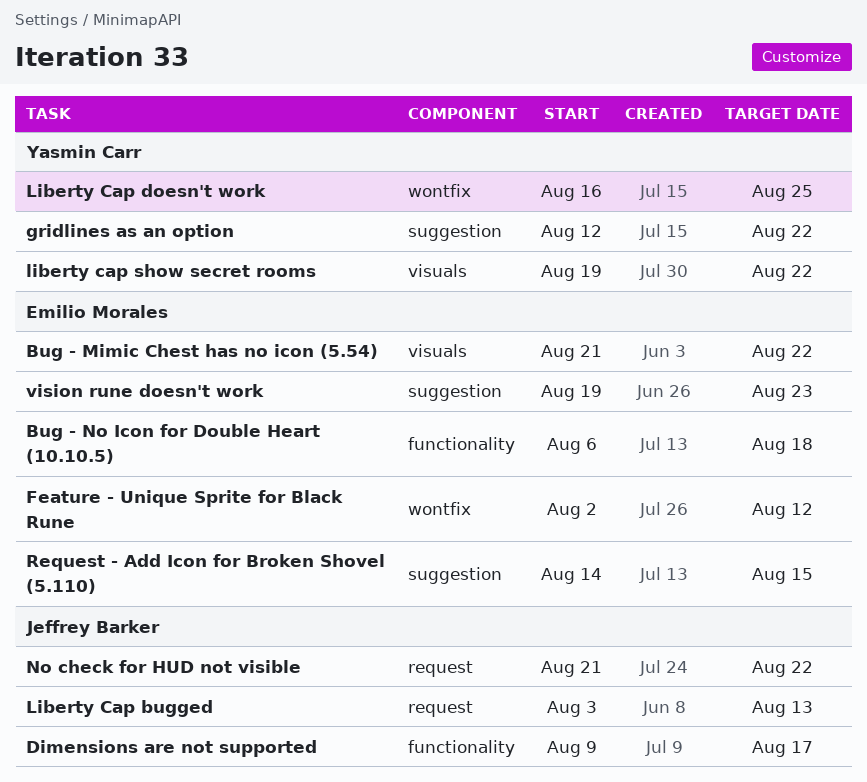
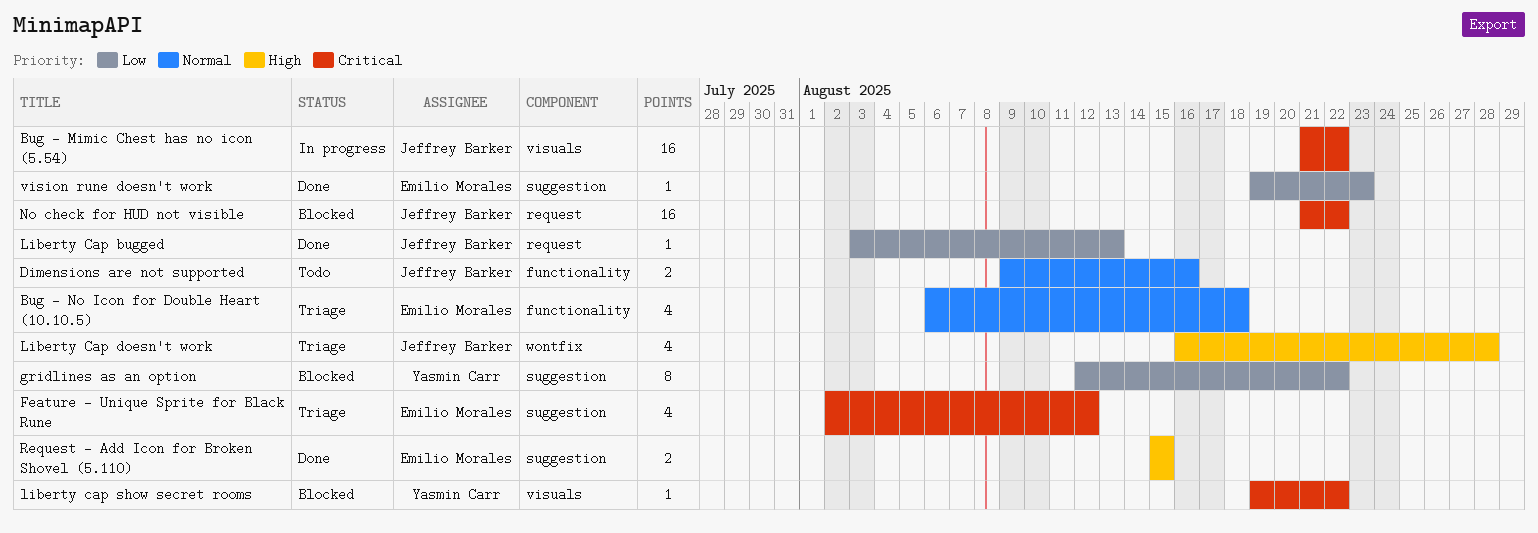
Bug - Mimic Chest has no icon (5.54), owner: Emilio Morales -> Jeffrey Barker
Dimensions are not supported, due: Aug 17 -> Aug 16
Feature - Unique Sprite for Black Rune, label: wontfix -> suggestion
Liberty Cap doesn't work, owner: Yasmin Carr -> Jeffrey Barker
Liberty Cap doesn't work, due: Aug 25 -> Aug 28
Request - Add Icon for Broken Shovel (5.110), start: Aug 14 -> Aug 15

